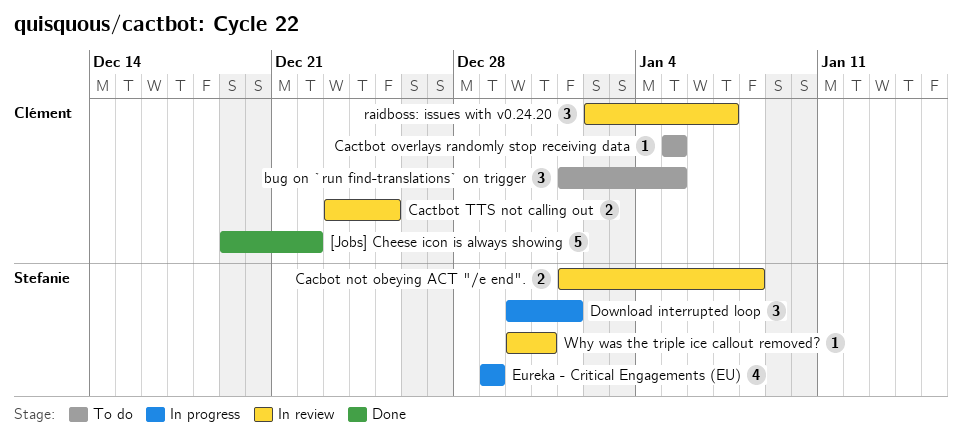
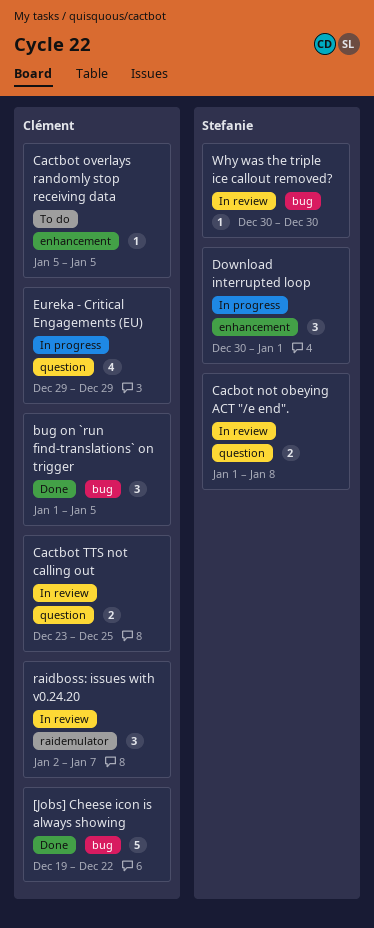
bug on `run find-translations` on trigger, status: To do -> Done
Eureka - Critical Engagements (EU), owner: Stefanie -> Clément
Why was the triple ice callout removed?, due: Dec 31 -> Dec 30

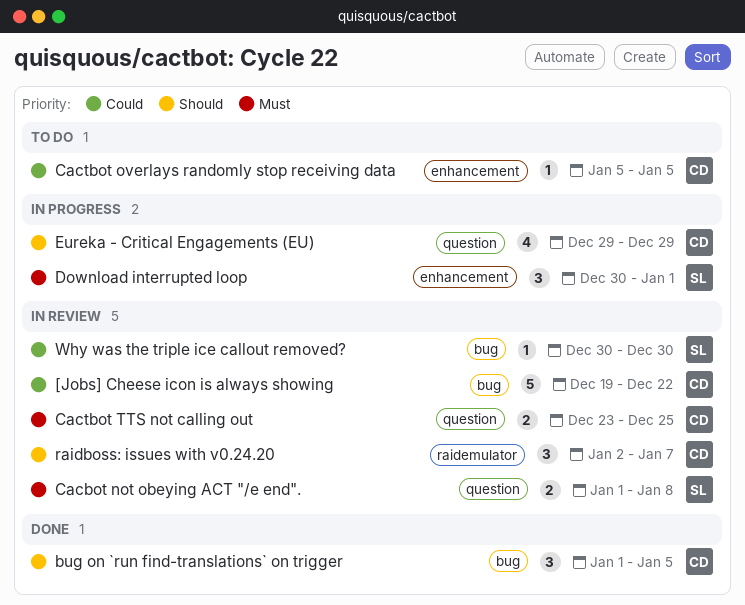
[Jobs] Cheese icon is always showing, status: Done -> In review

